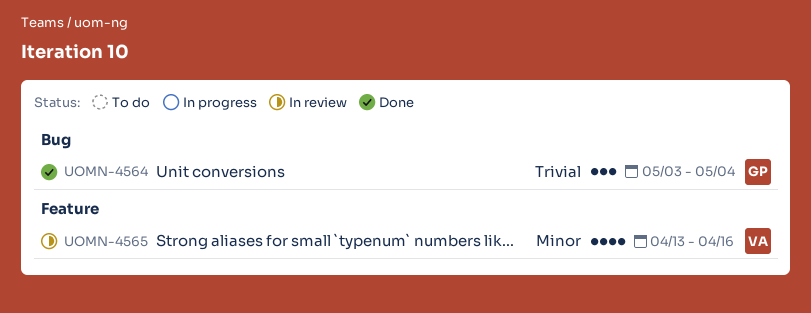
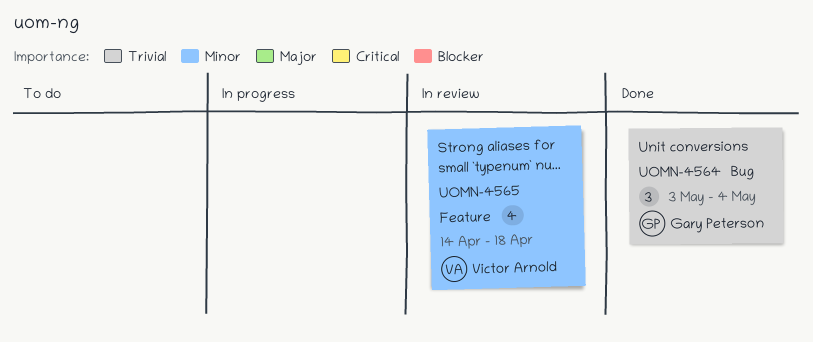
UOMN-4565, start: Apr 13 -> Apr 14
UOMN-4565, due: Apr 16 -> Apr 18

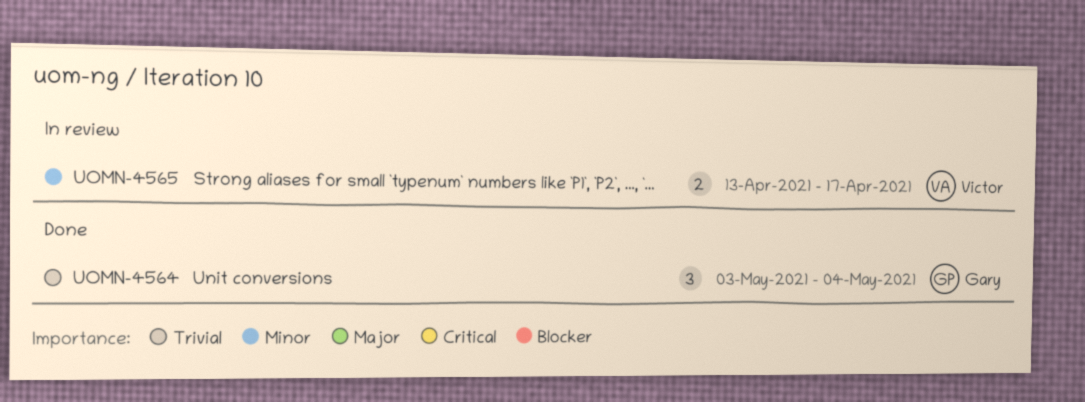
UOMN-4565, estimate: 4 -> 2
UOMN-4565, start: Apr 14 -> Apr 13
UOMN-4565, due: Apr 18 -> Apr 17

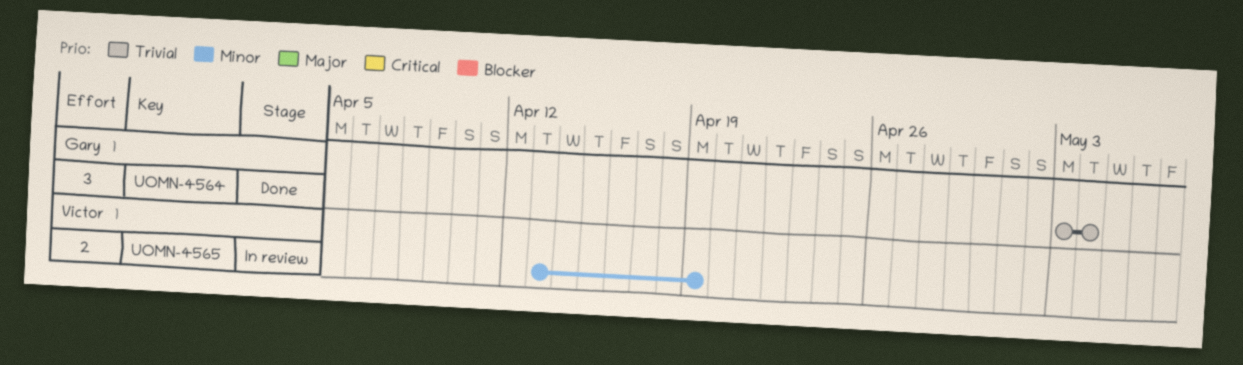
UOMN-4565, due: Apr 17 -> Apr 19

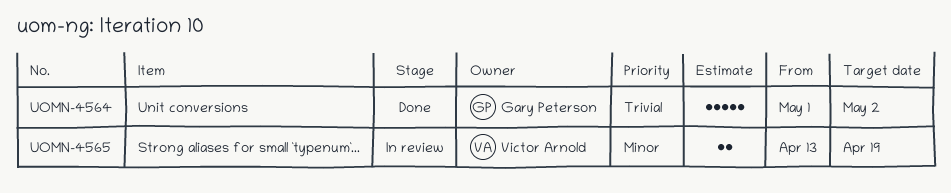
UOMN-4564, estimate: 3 -> 5
UOMN-4564, start: May 3 -> May 1
UOMN-4564, due: May 4 -> May 2

